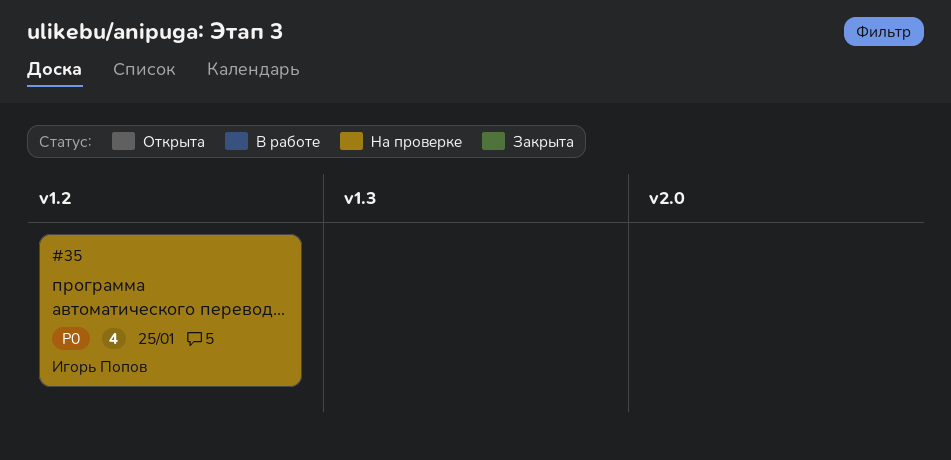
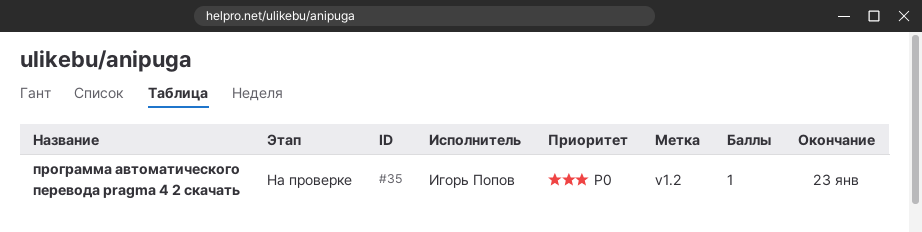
#35, estimate: 4 -> 1
#35, due: Jan 25 -> Jan 23

